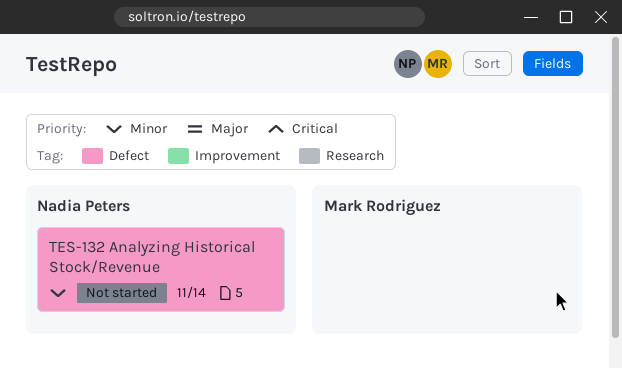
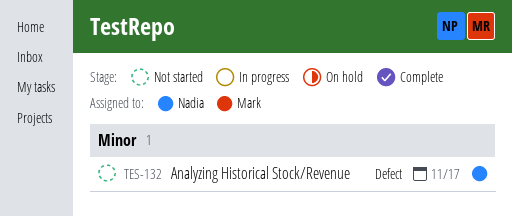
TES-132, due: Nov 14 -> Nov 17

